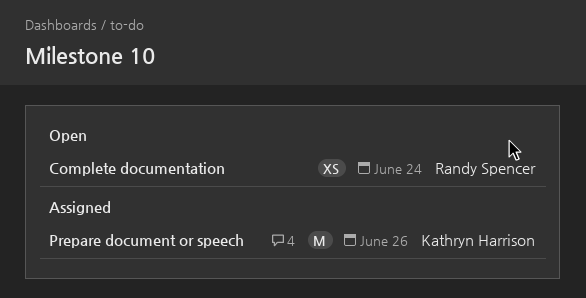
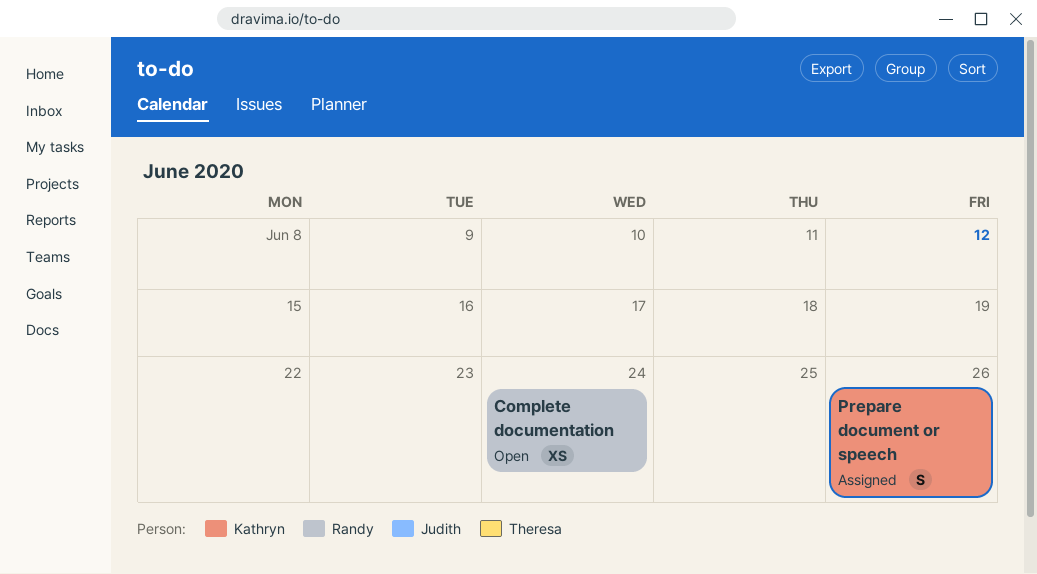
Prepare document or speech, estimate: M -> S

